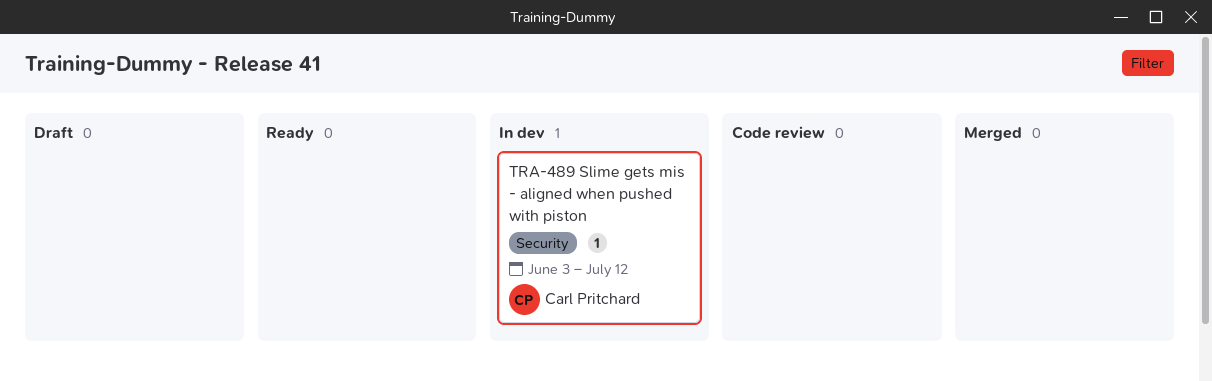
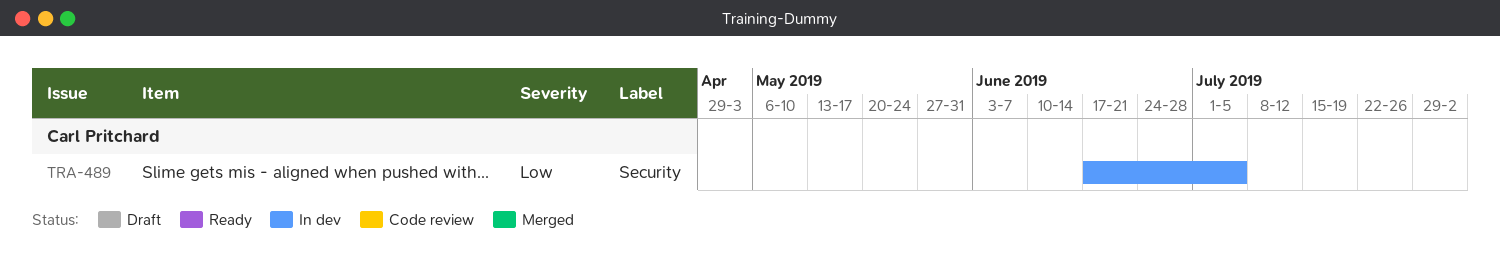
TRA-489, start: Jun 3 -> Jun 17
TRA-489, due: Jul 12 -> Jul 5

